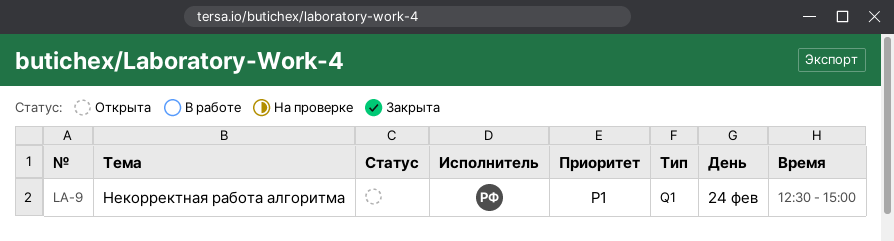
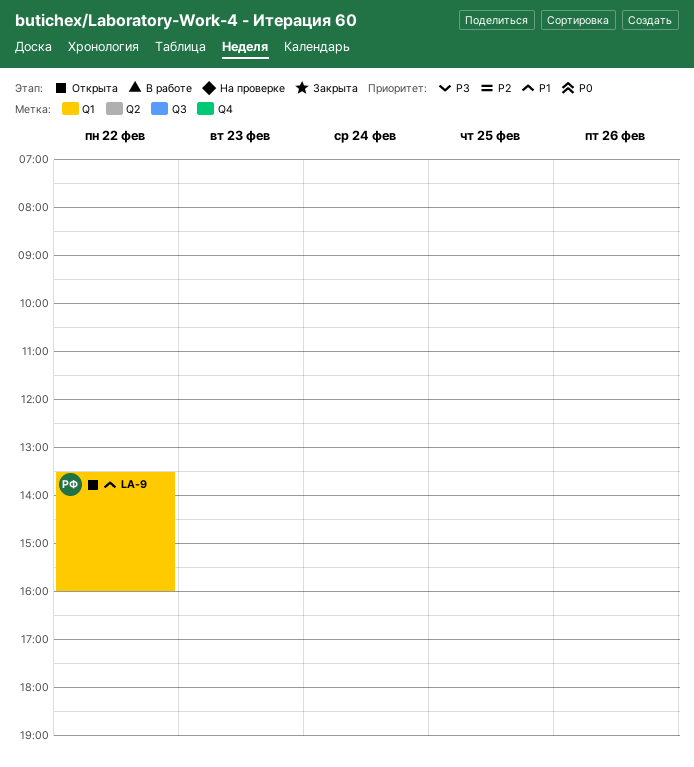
LA-9, day: Feb 24 -> Feb 22
LA-9, begins: 12:30 -> 13:30
LA-9, ends: 15:00 -> 16:00

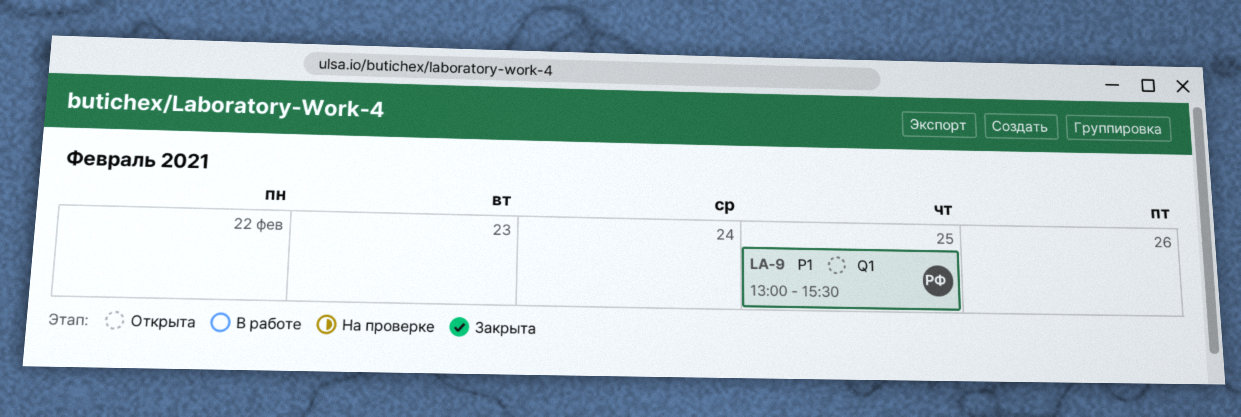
LA-9, day: Feb 22 -> Feb 25
LA-9, begins: 13:30 -> 13:00
LA-9, ends: 16:00 -> 15:30

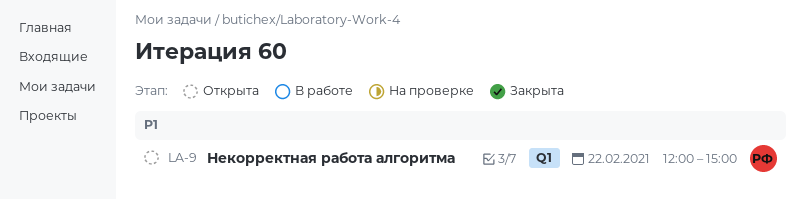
LA-9, day: Feb 25 -> Feb 22
LA-9, begins: 13:00 -> 12:00
LA-9, ends: 15:30 -> 15:00

